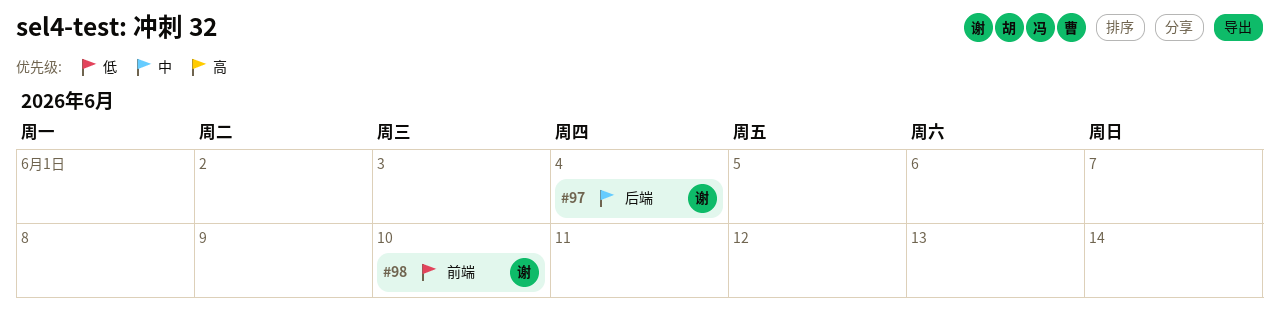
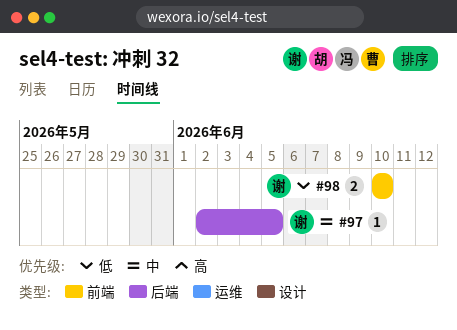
#97, due: Jun 4 -> Jun 5

